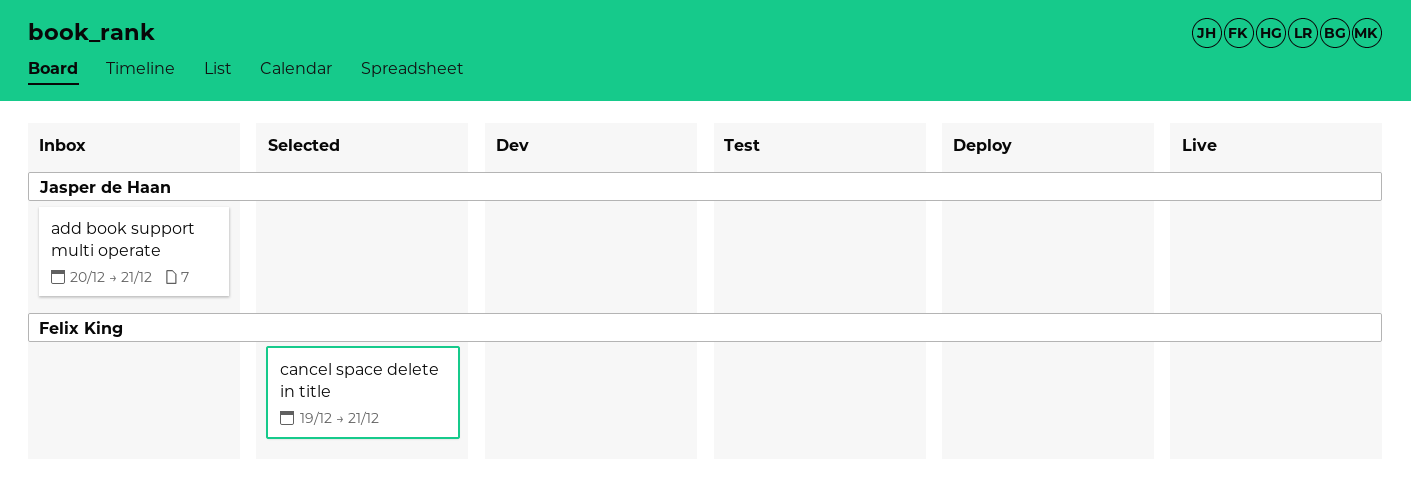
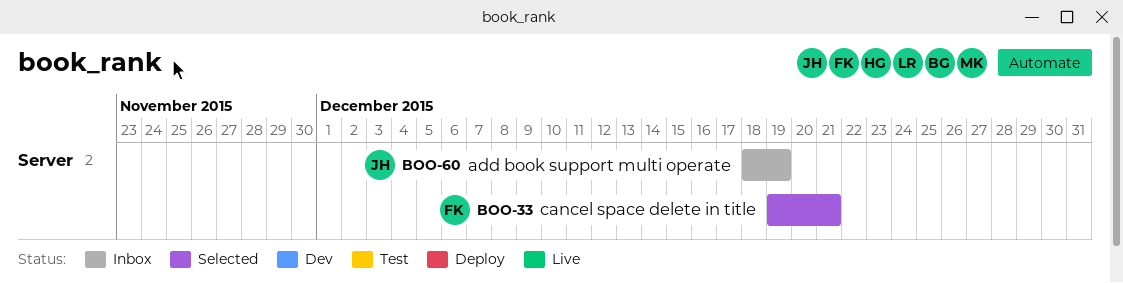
add book support multi operate, start: Dec 20 -> Dec 18
add book support multi operate, due: Dec 21 -> Dec 19

